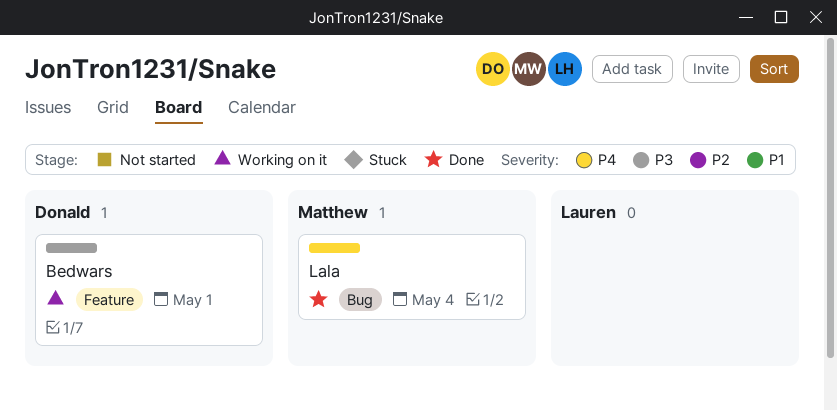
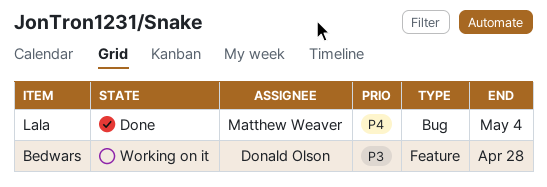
Bedwars, due: May 1 -> Apr 28

